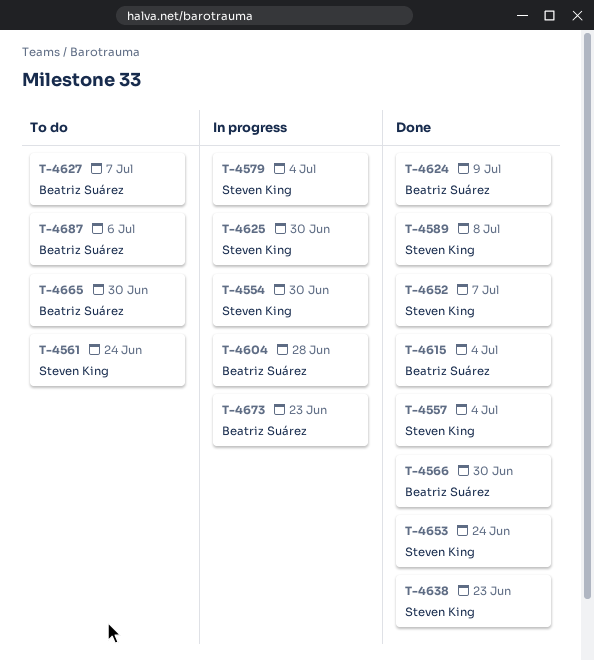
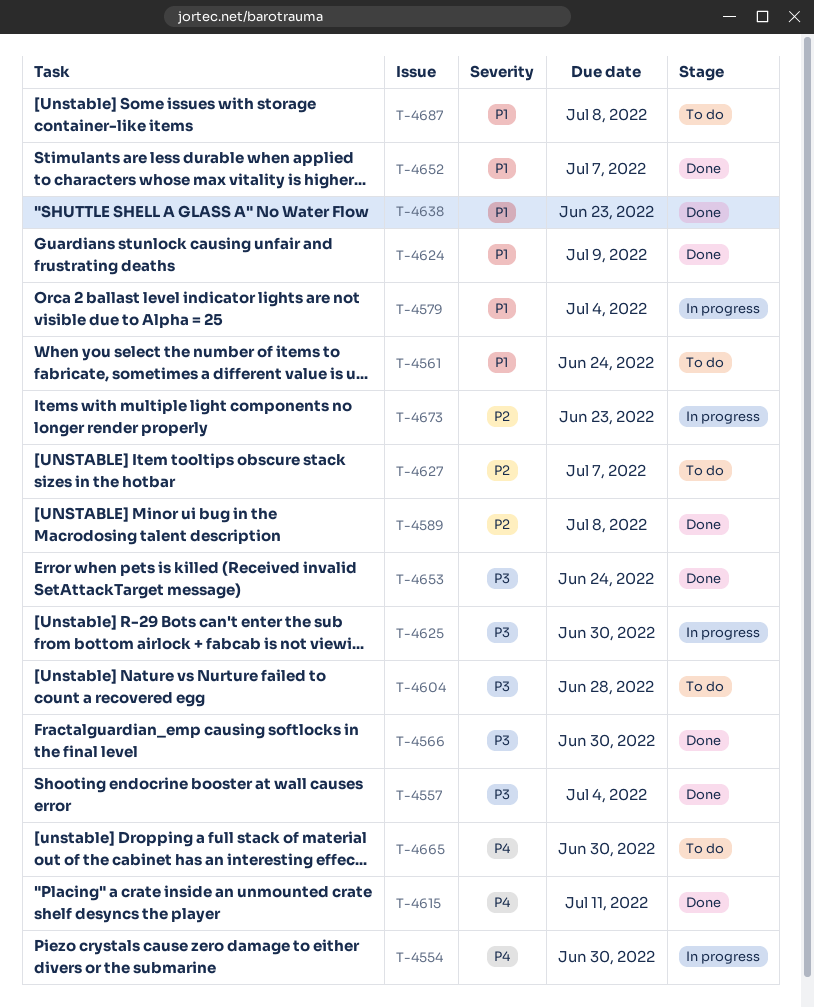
T-4604, status: In progress -> To do
T-4615, due: Jul 4 -> Jul 11
T-4687, due: Jul 6 -> Jul 8

